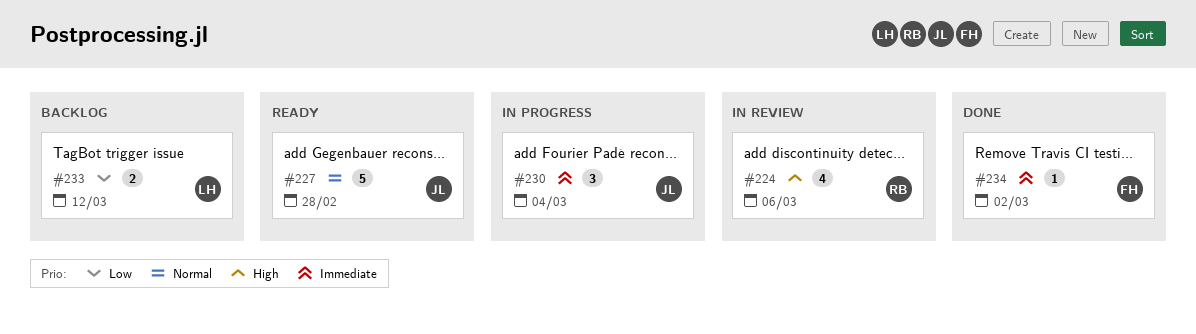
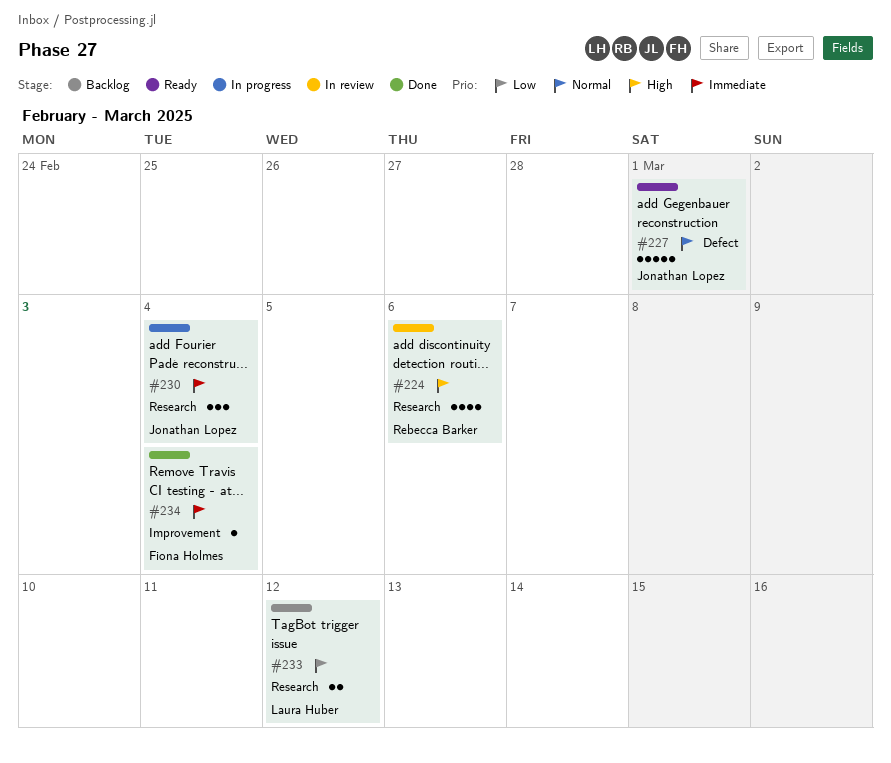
#227, due: Feb 28 -> Mar 1
#234, due: Mar 2 -> Mar 4

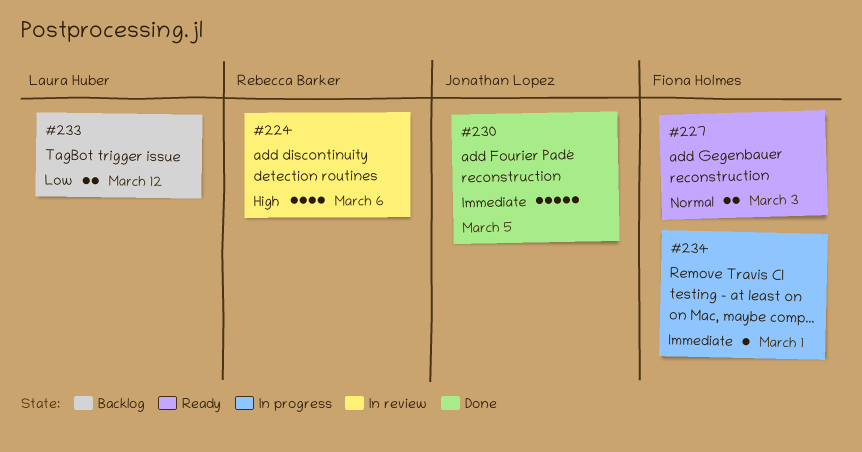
#227, owner: Jonathan Lopez -> Fiona Holmes
#227, estimate: 5 -> 2
#227, due: Mar 1 -> Mar 3
#230, status: In progress -> Done
#230, estimate: 3 -> 5
#230, due: Mar 4 -> Mar 5
#234, status: Done -> In progress
#234, due: Mar 4 -> Mar 1

